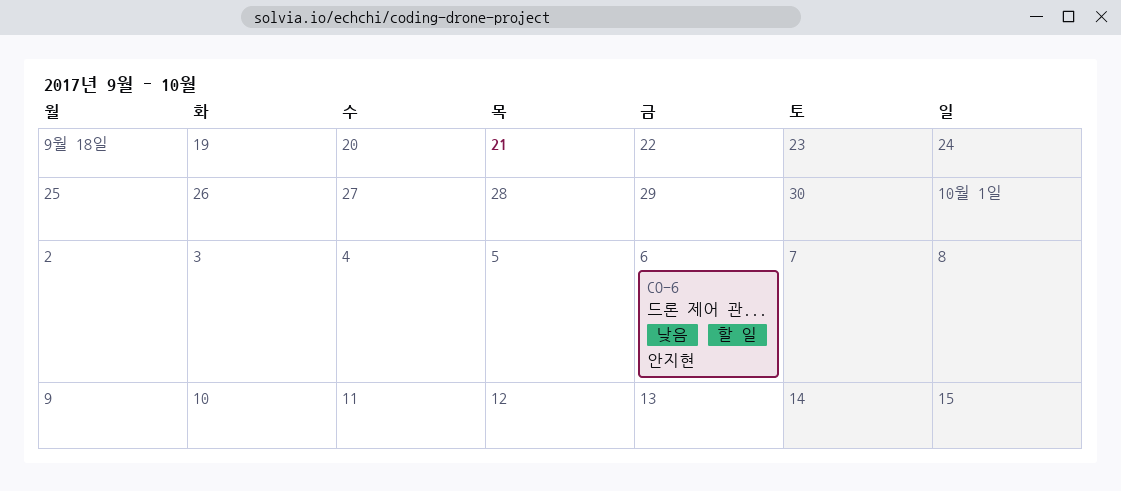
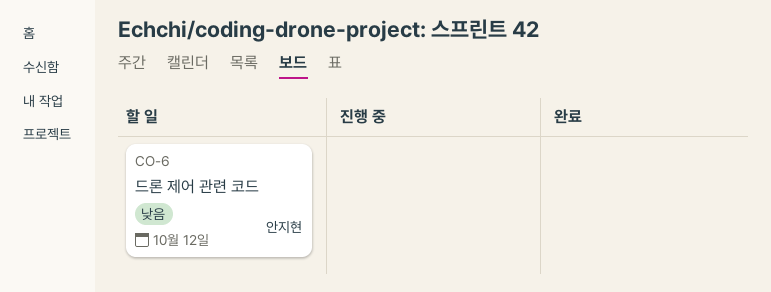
CO-6, due: Oct 6 -> Oct 12

